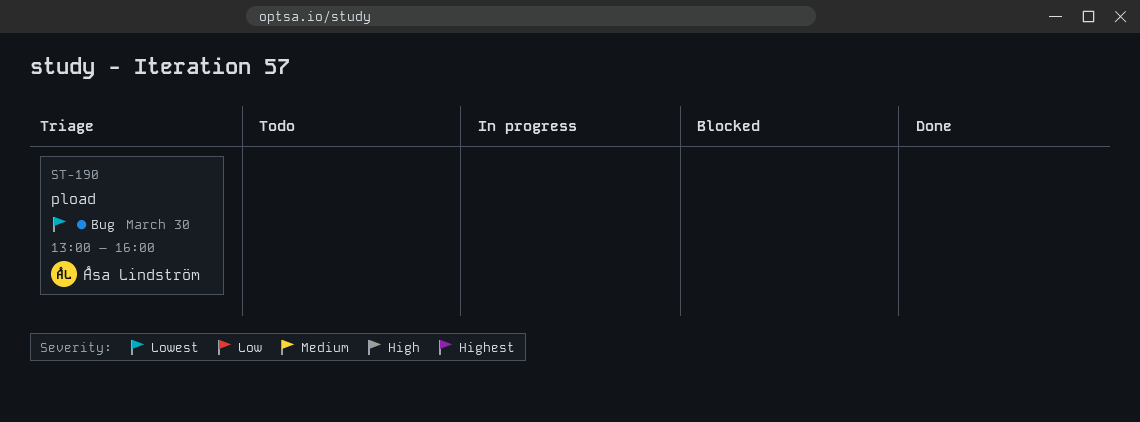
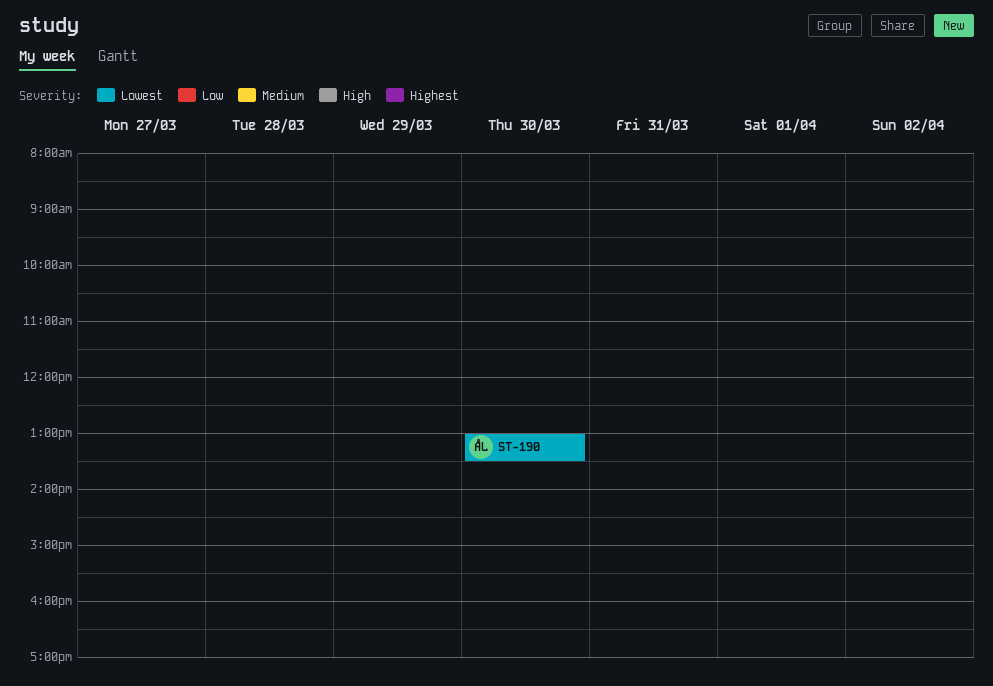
ST-190, ends: 16:00 -> 13:30

